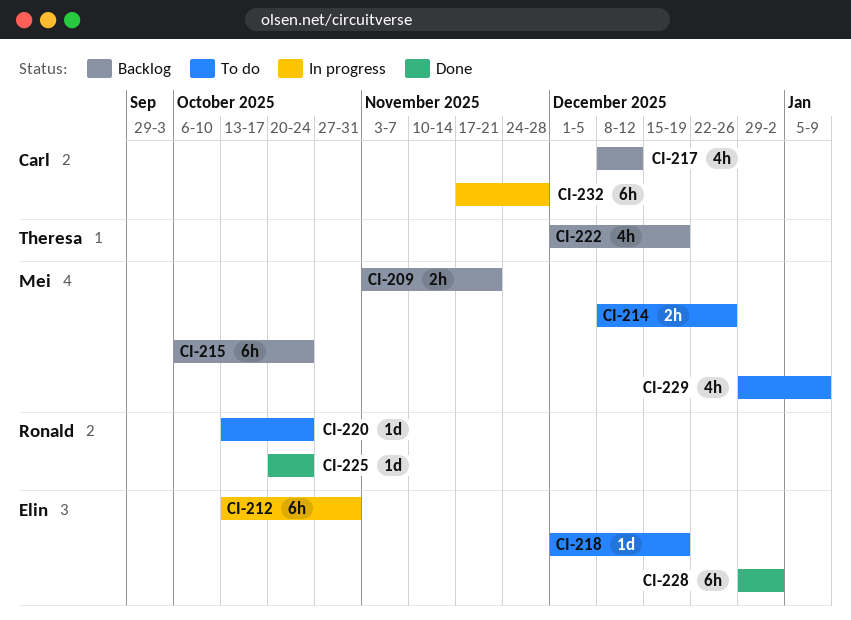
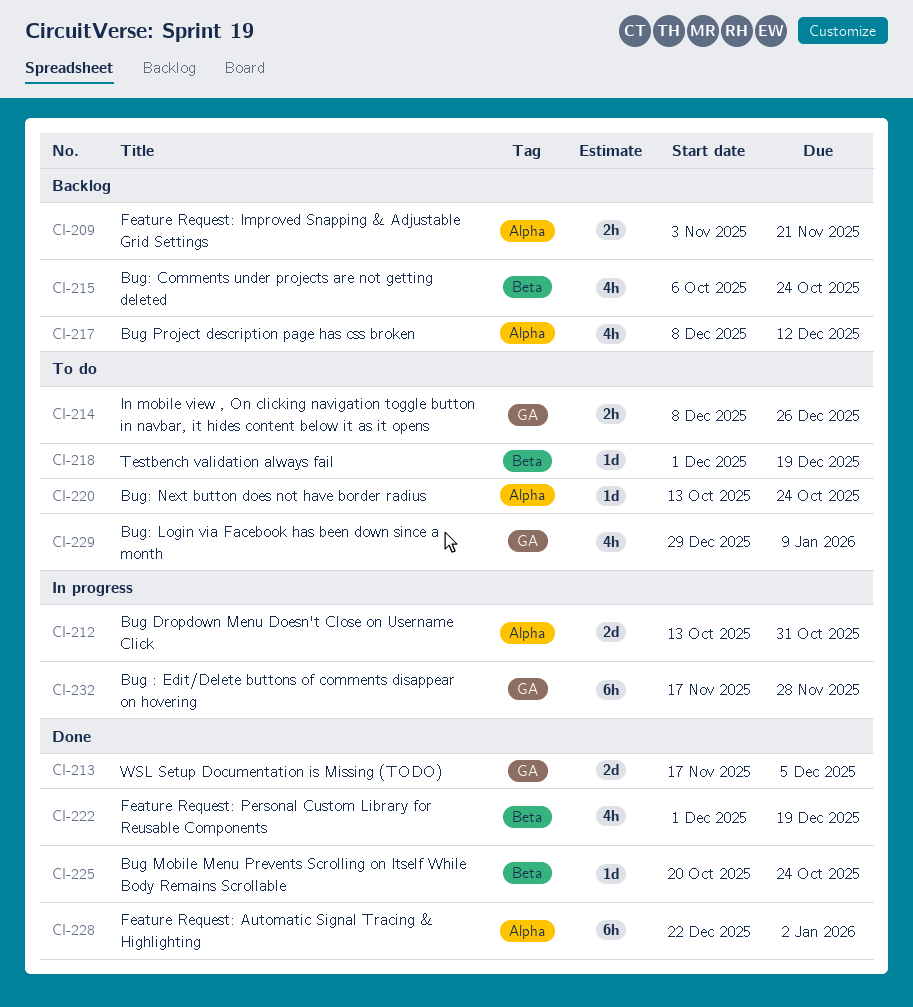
CI-212, estimate: 6h -> 2d
CI-213: none -> present
CI-215, estimate: 6h -> 4h
CI-222, status: Backlog -> Done
CI-228, start: Dec 29 -> Dec 22

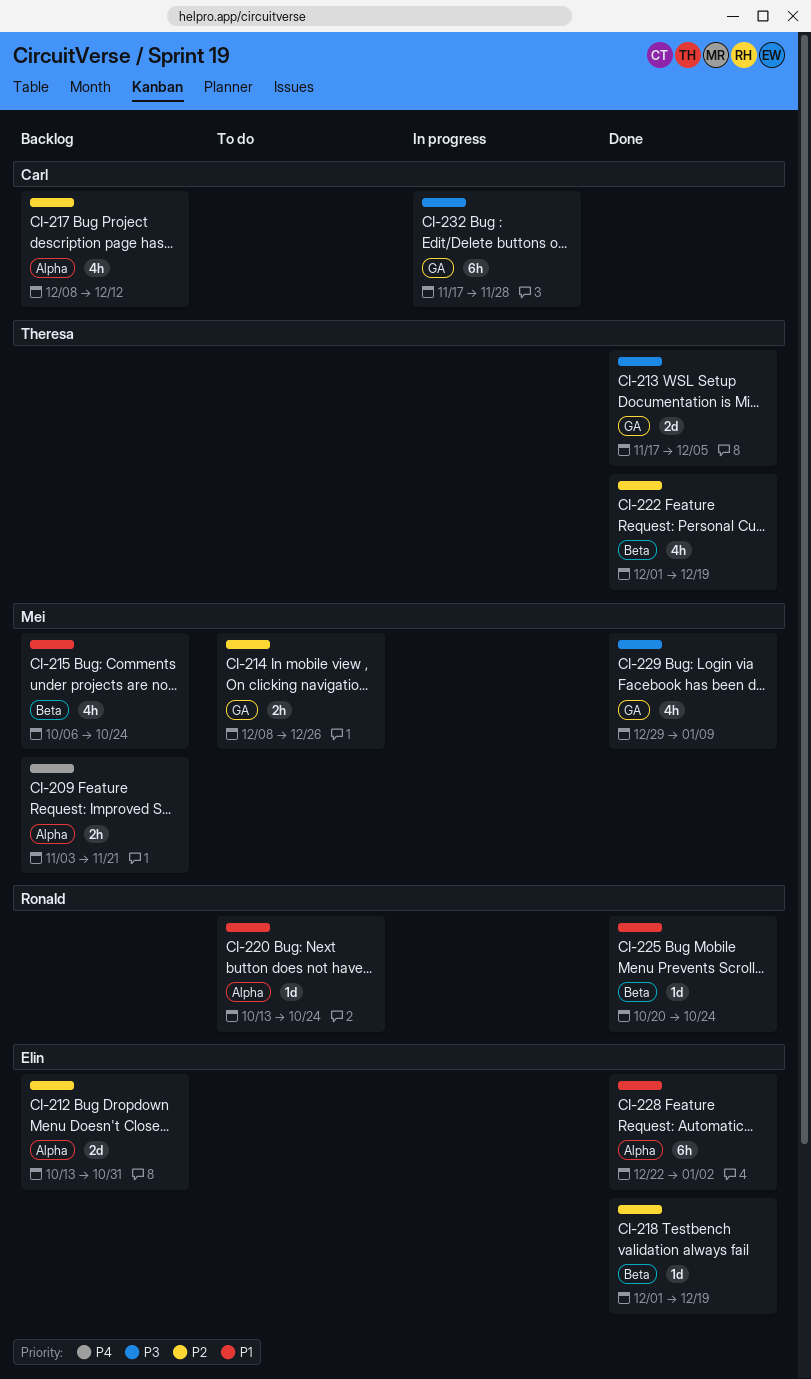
CI-212, status: In progress -> Backlog
CI-218, status: To do -> Done
CI-229, status: To do -> Done

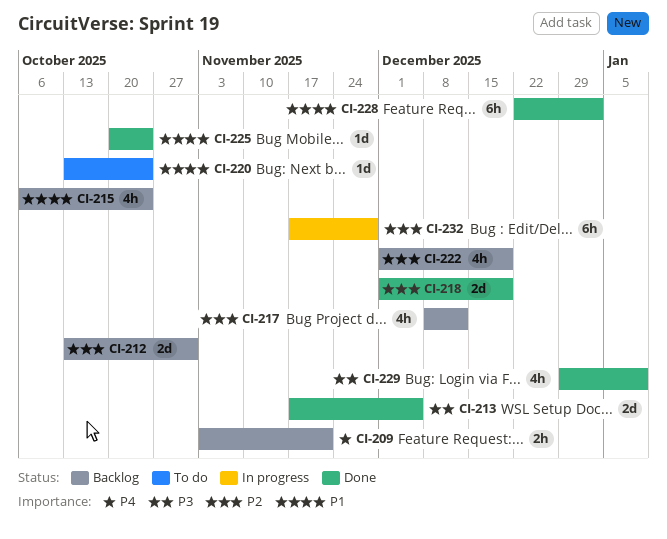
CI-214: present -> none
CI-218, estimate: 1d -> 2d
CI-222, status: Done -> Backlog
CI-232, priority: P3 -> P2

